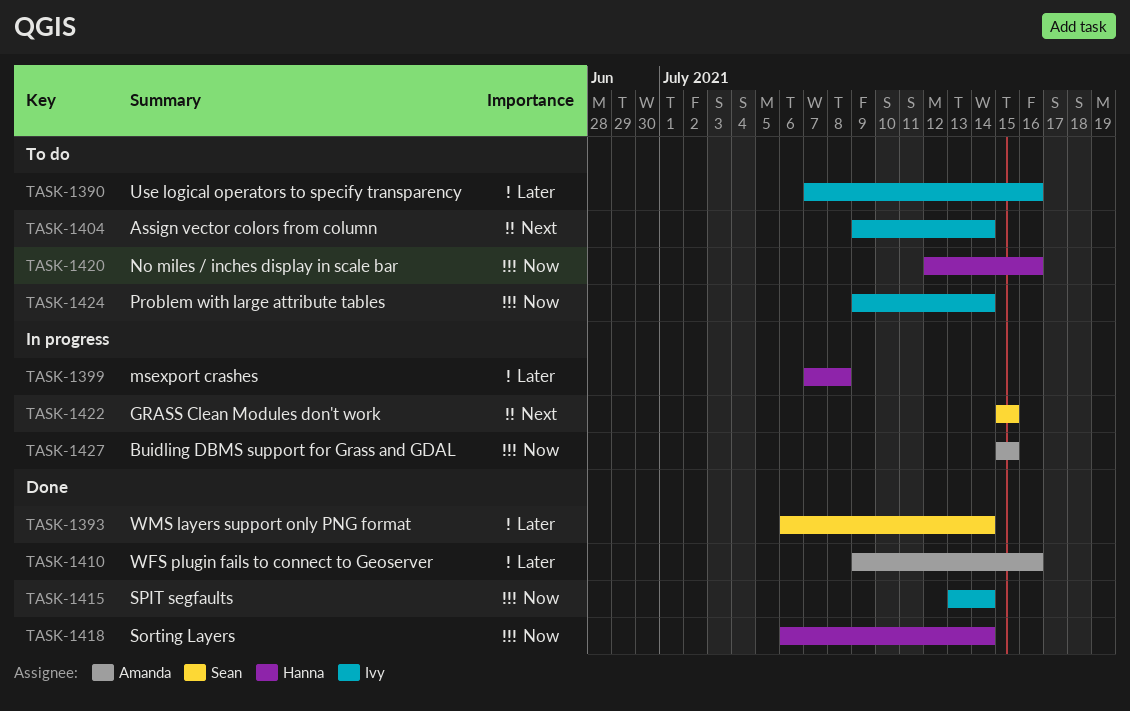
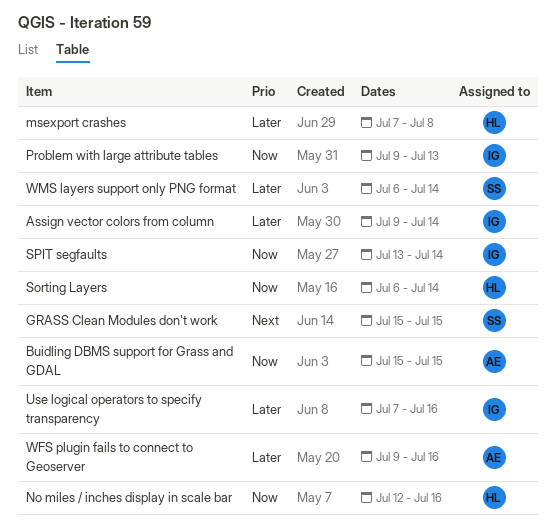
Assign vector colors from column, priority: Next -> Later
Problem with large attribute tables, due: Jul 14 -> Jul 13

